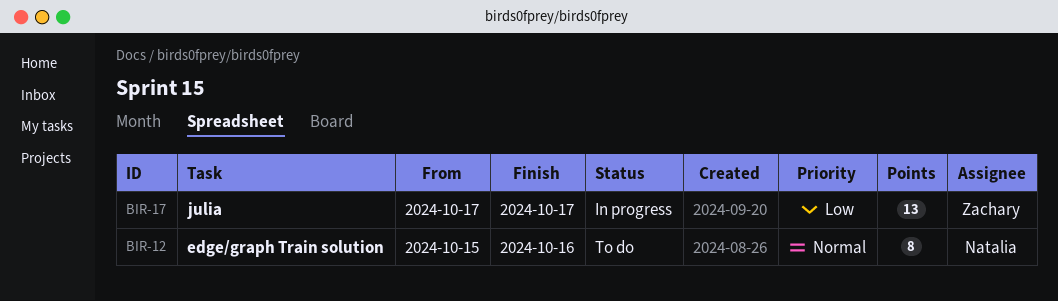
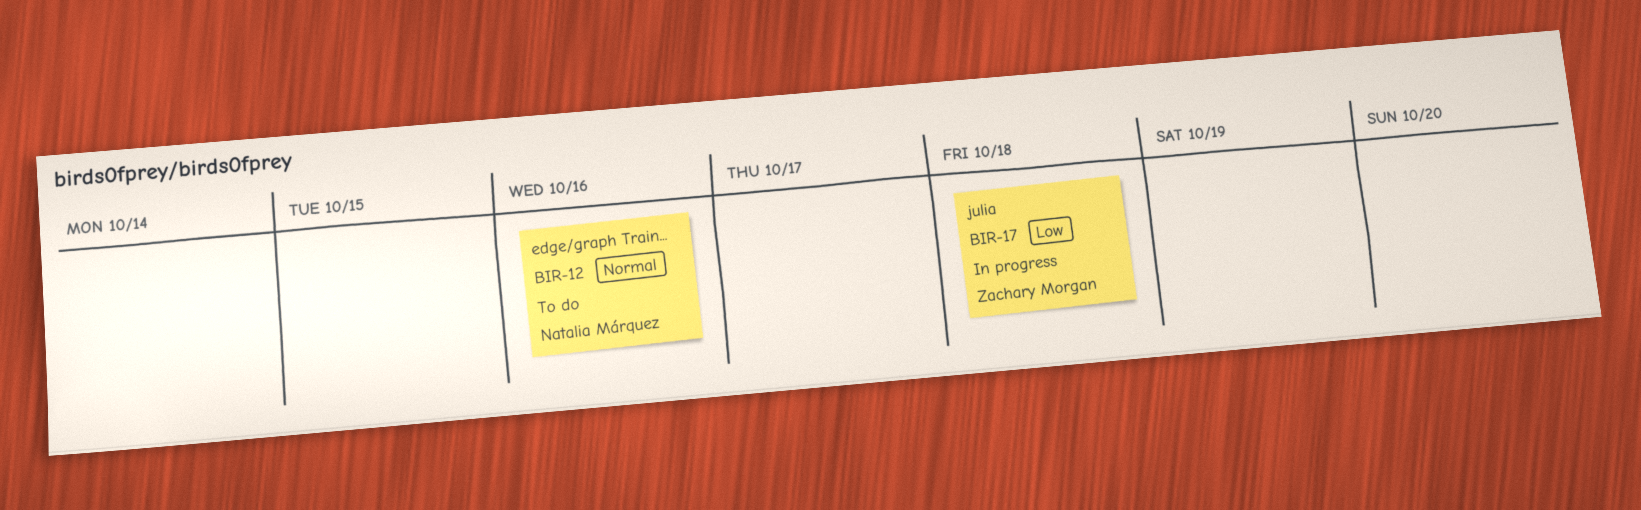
BIR-17, due: Oct 17 -> Oct 18

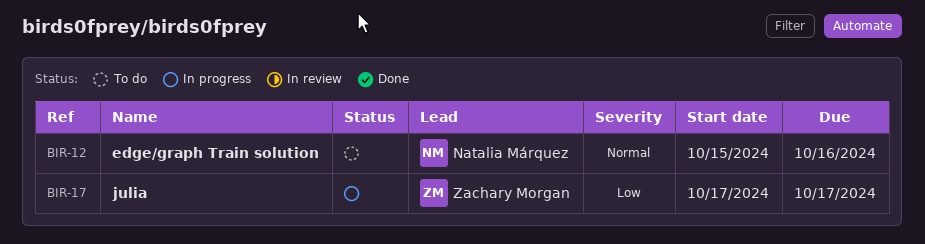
BIR-17, due: Oct 18 -> Oct 17

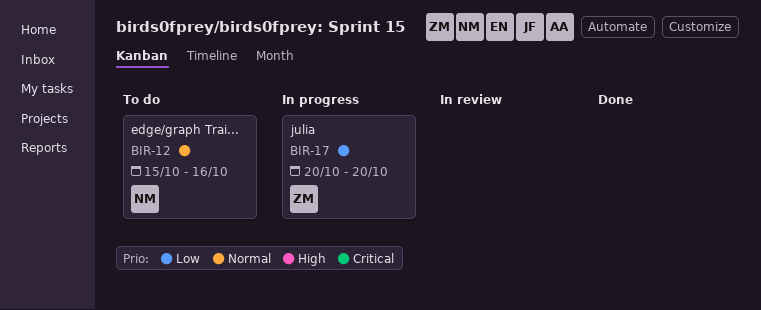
BIR-17, start: Oct 17 -> Oct 20
BIR-17, due: Oct 17 -> Oct 20

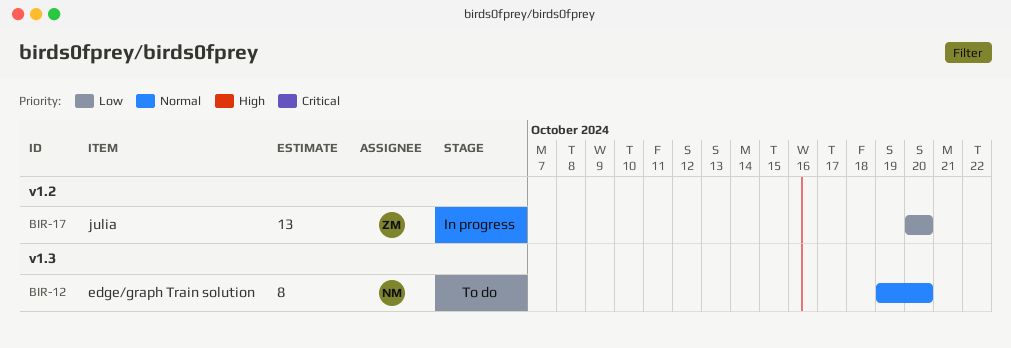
BIR-12, start: Oct 15 -> Oct 19
BIR-12, due: Oct 16 -> Oct 20

